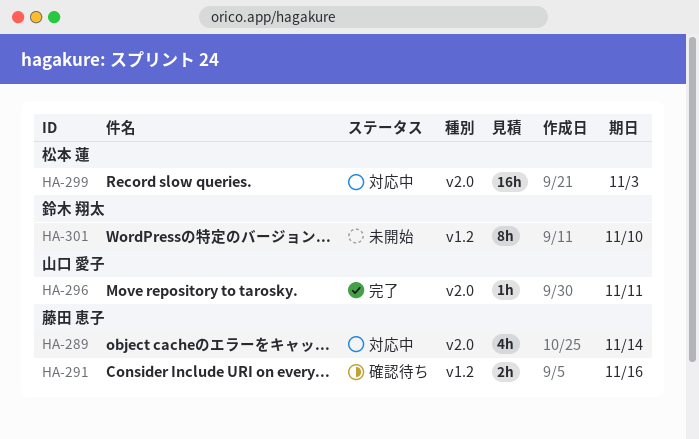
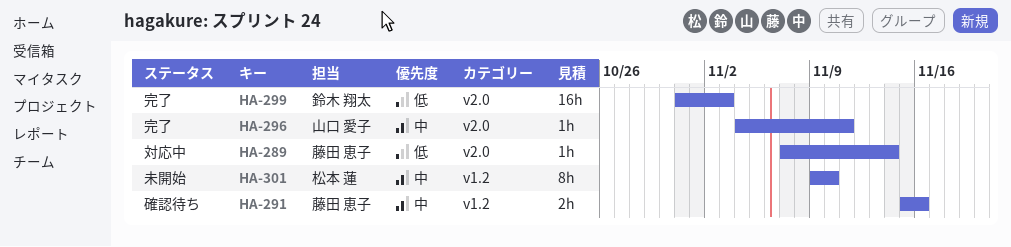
HA-289, estimate: 4h -> 1h
HA-299, status: 対応中 -> 完了
HA-299, owner: 松本 蓮 -> 鈴木 翔太
HA-301, owner: 鈴木 翔太 -> 松本 蓮

